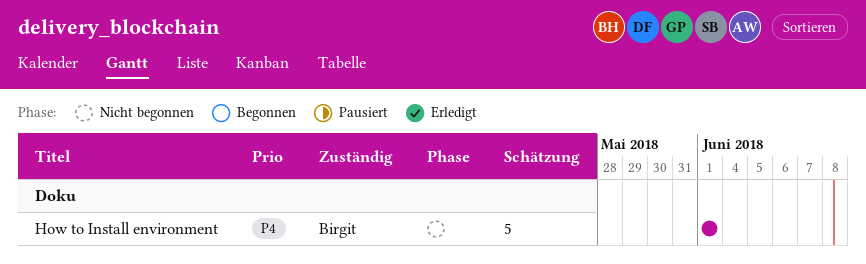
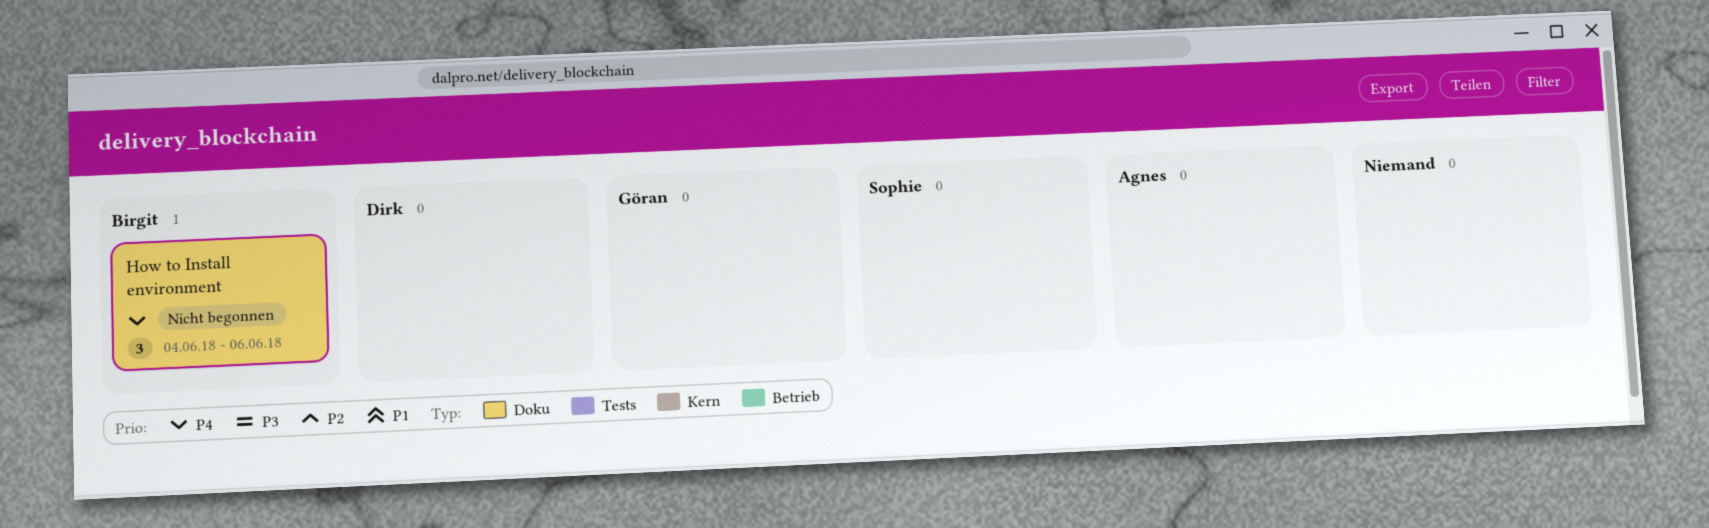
How to Install environment, estimate: 5 -> 3
How to Install environment, start: Jun 1 -> Jun 4
How to Install environment, due: Jun 1 -> Jun 6

